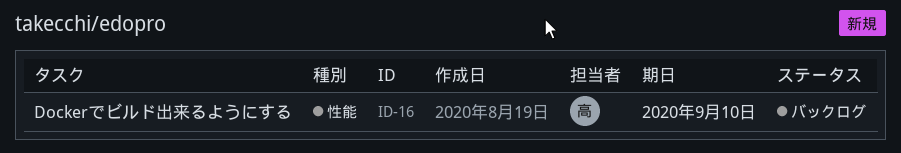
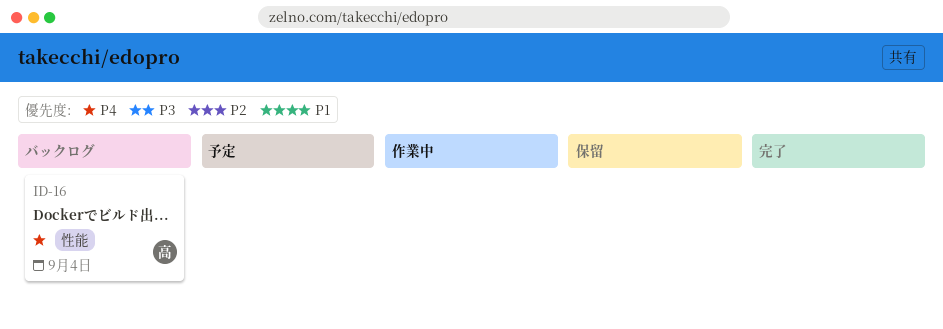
ID-16, due: Sep 10 -> Sep 4

